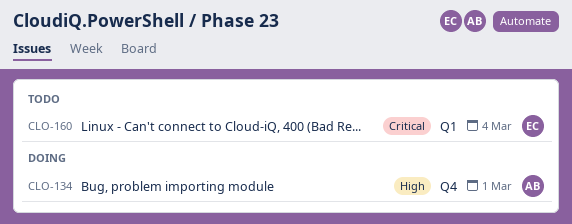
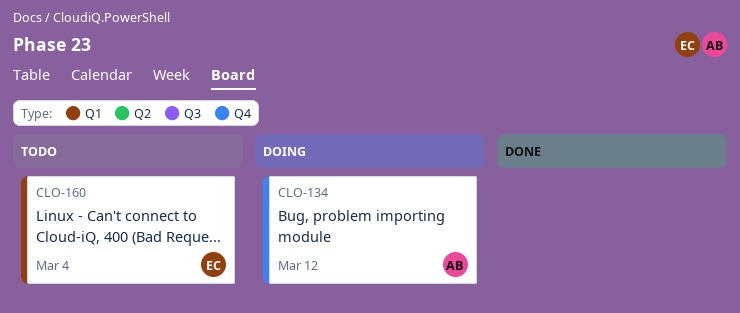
CLO-134, due: Mar 1 -> Mar 12

